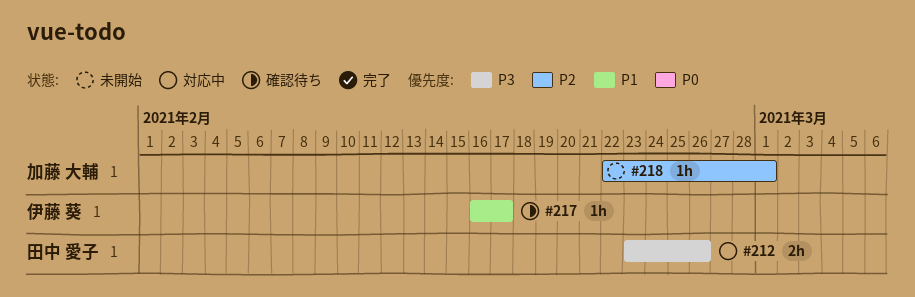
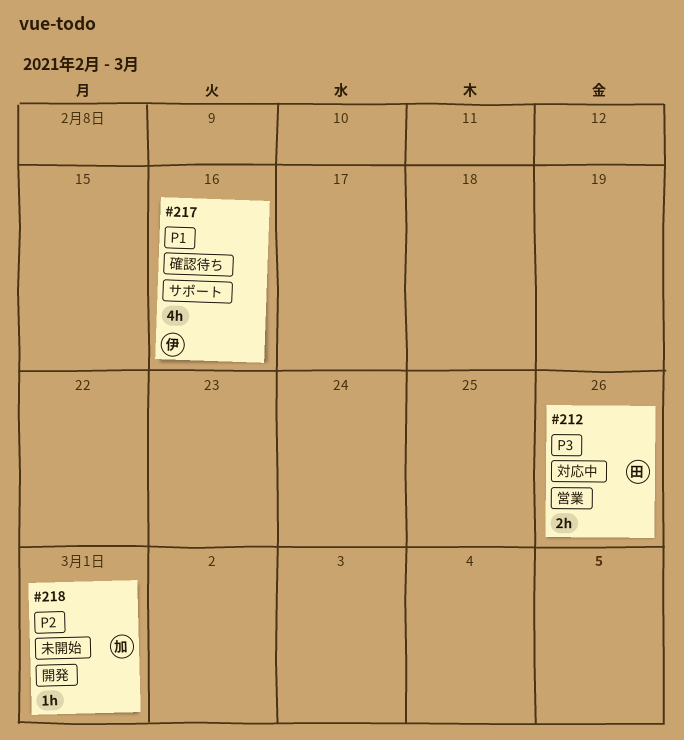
#217, estimate: 1h -> 4h
#217, due: Feb 17 -> Feb 16

